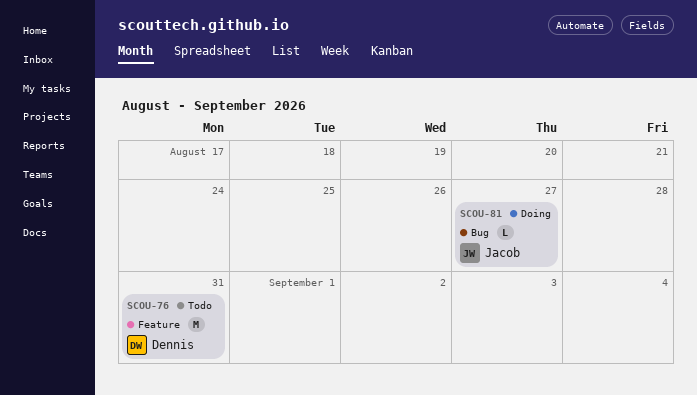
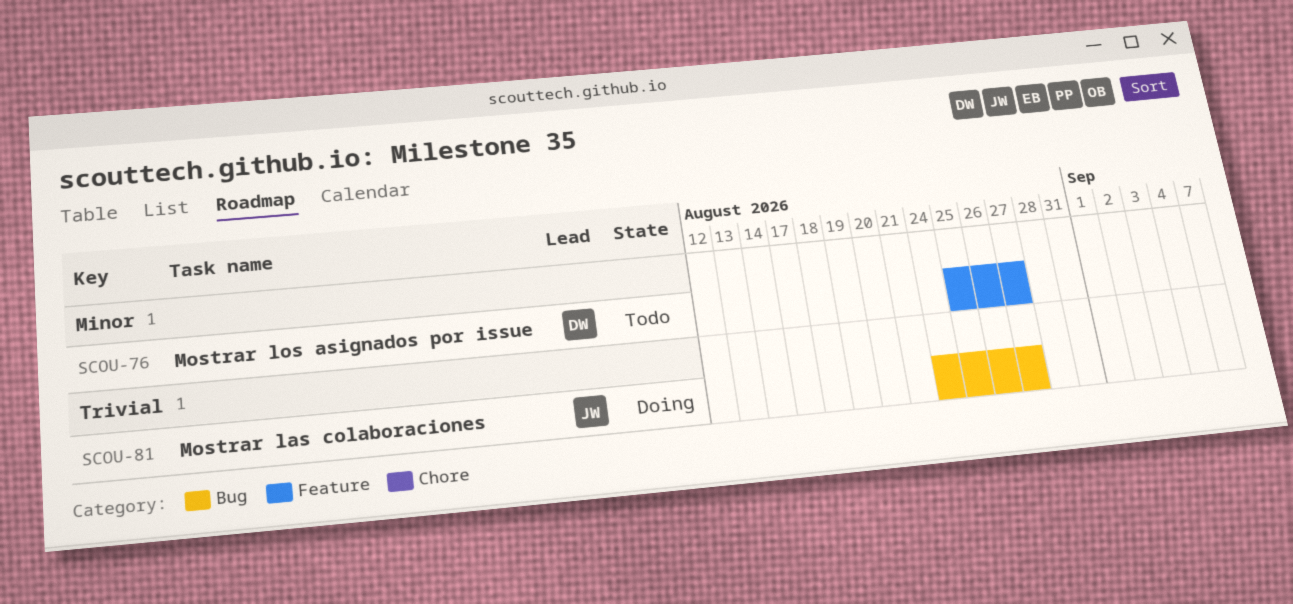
SCOU-76, due: Aug 31 -> Aug 27

